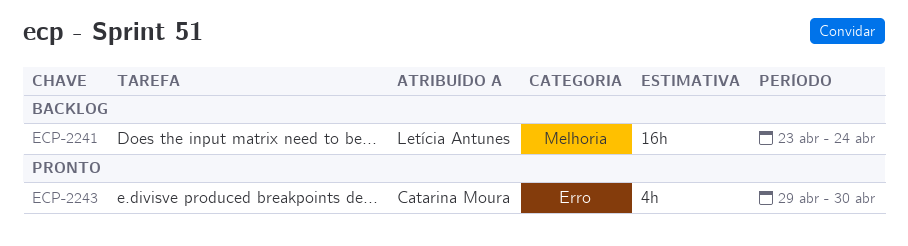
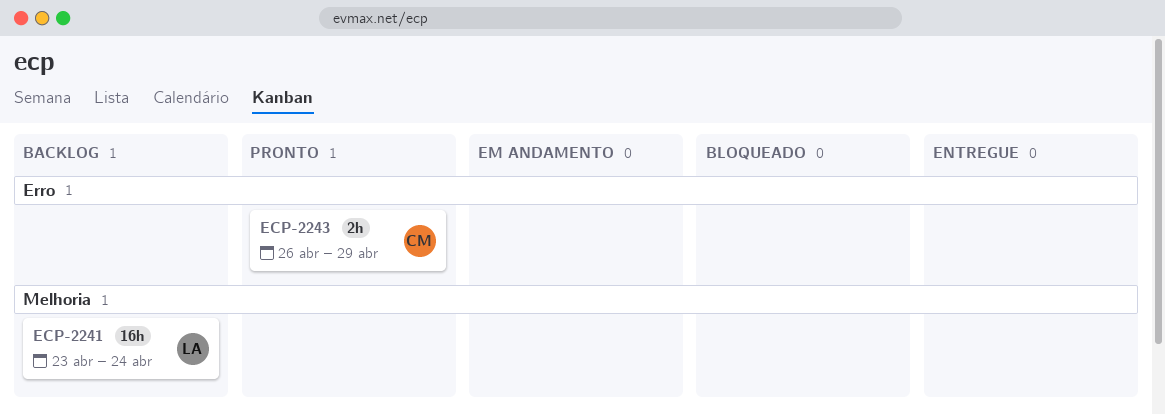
ECP-2243, estimate: 4h -> 2h
ECP-2243, start: Apr 29 -> Apr 26
ECP-2243, due: Apr 30 -> Apr 29

